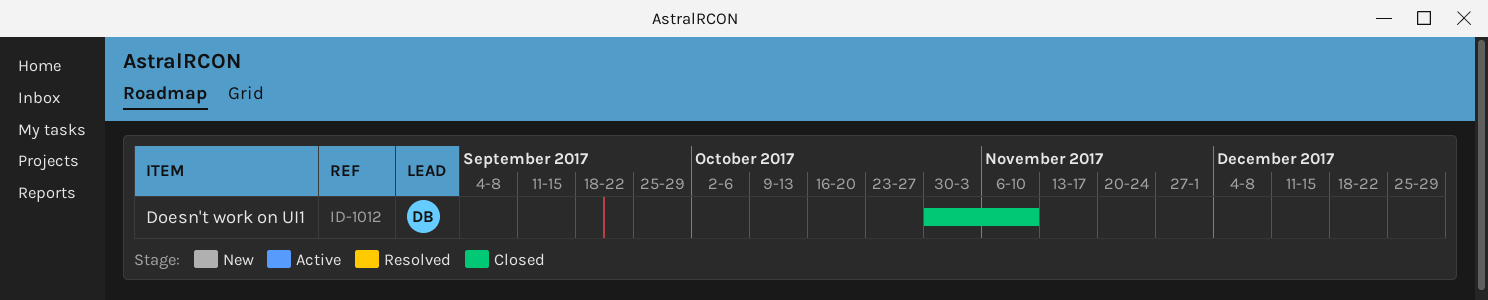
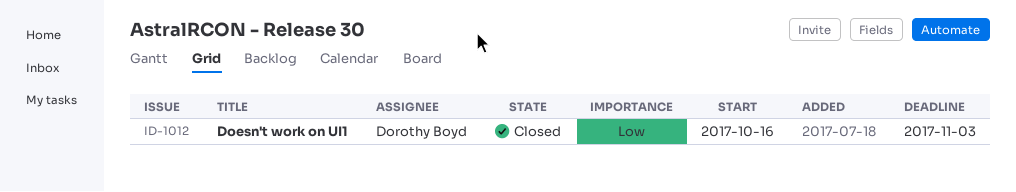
ID-1012, start: Oct 30 -> Oct 16
ID-1012, due: Nov 10 -> Nov 3

